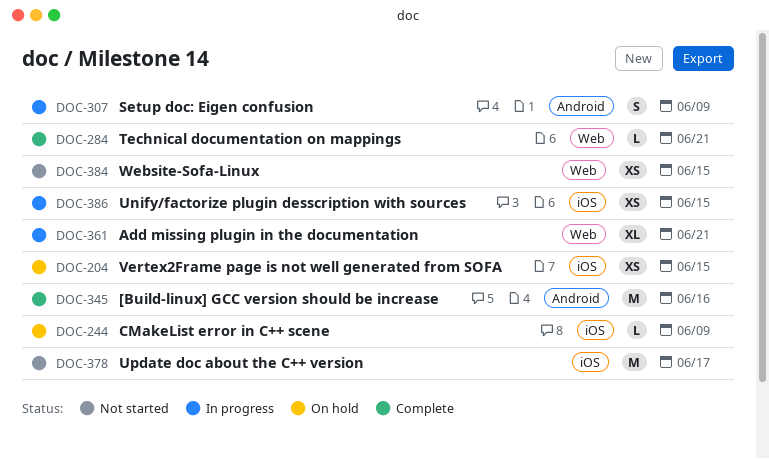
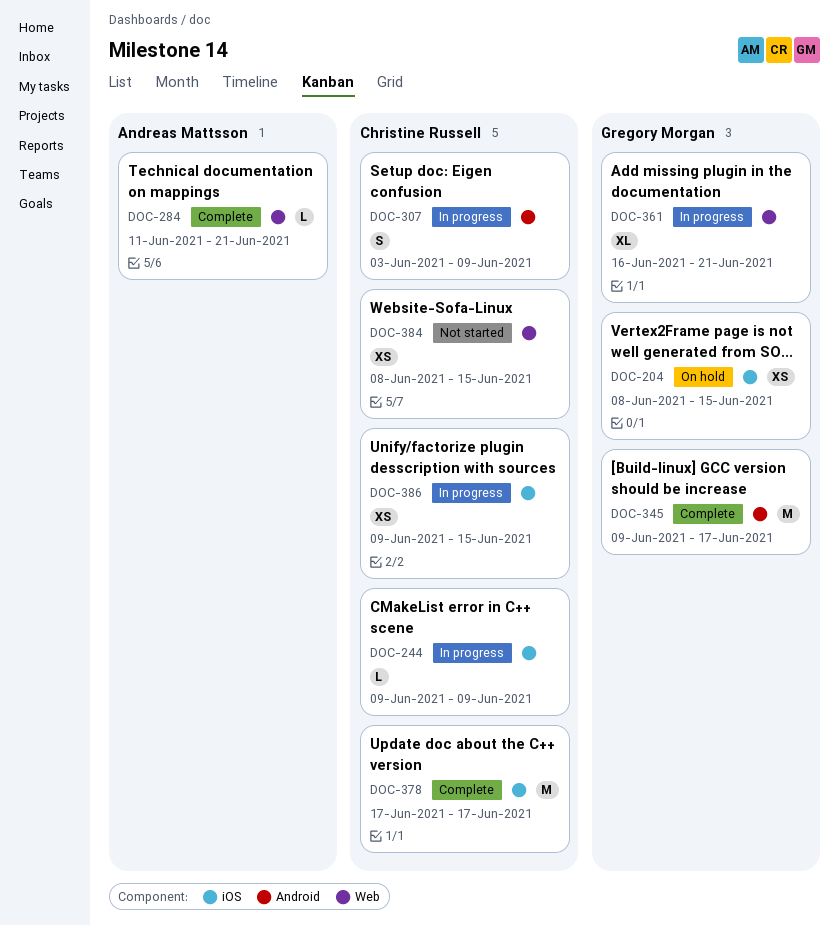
DOC-244, status: On hold -> In progress
DOC-345, due: Jun 16 -> Jun 17
DOC-378, status: Not started -> Complete

